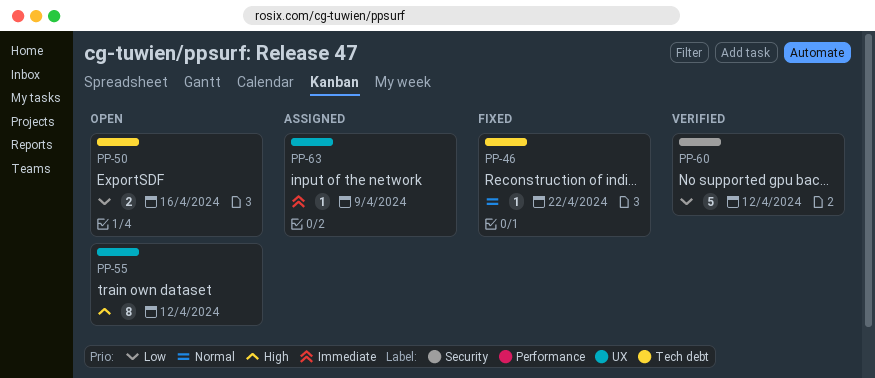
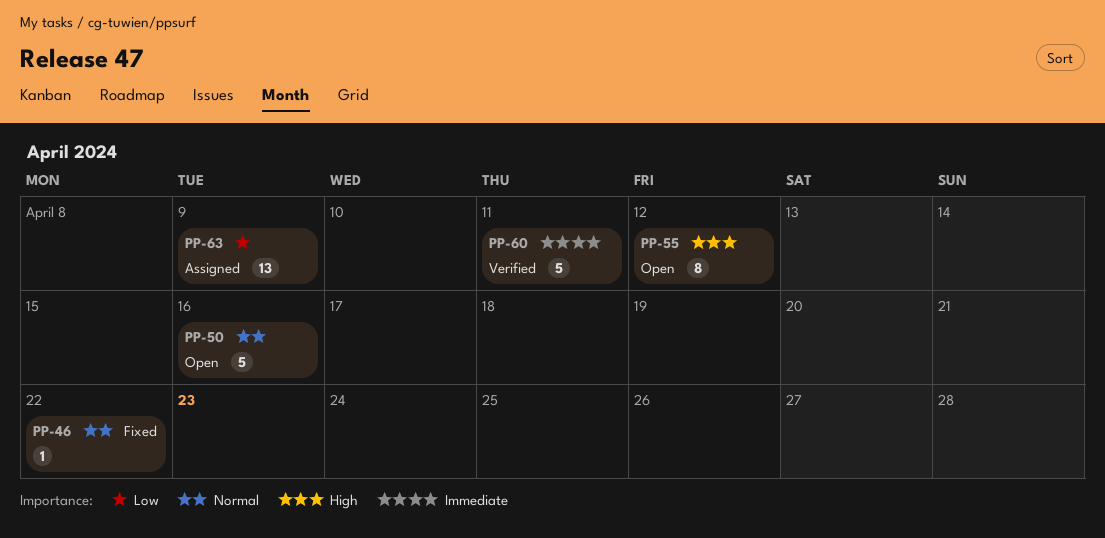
PP-50, priority: Low -> Normal
PP-50, estimate: 2 -> 5
PP-60, priority: Low -> Immediate
PP-60, due: Apr 12 -> Apr 11
PP-63, priority: Immediate -> Low
PP-63, estimate: 1 -> 13

